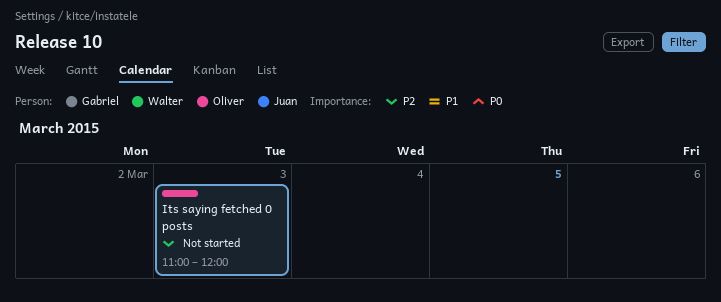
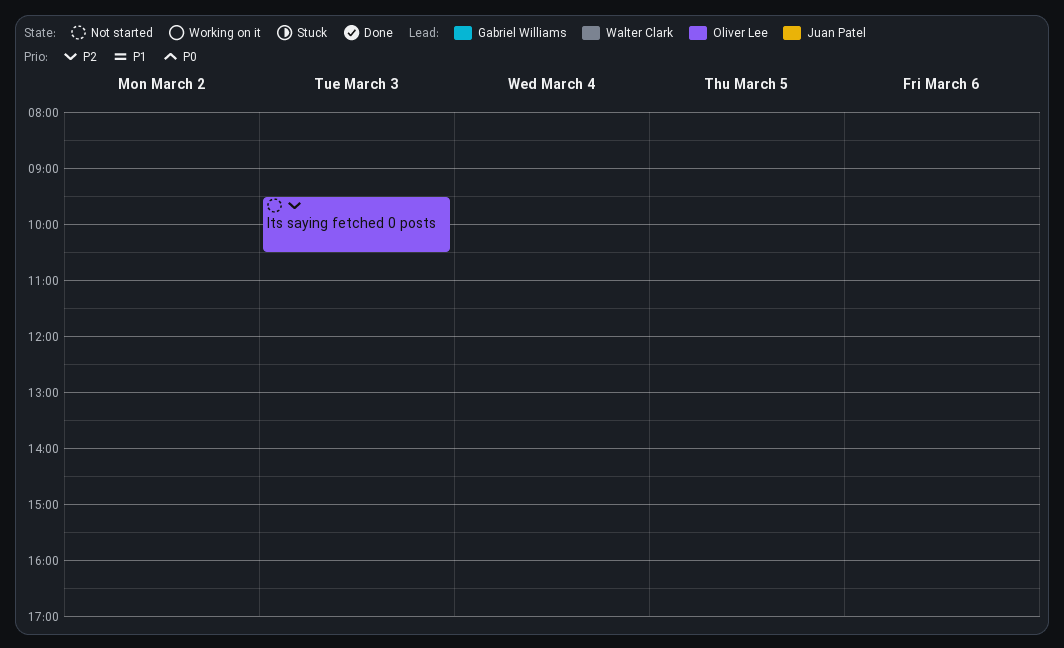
Its saying fetched 0 posts, begins: 11:00 -> 09:30
Its saying fetched 0 posts, ends: 12:00 -> 10:30

